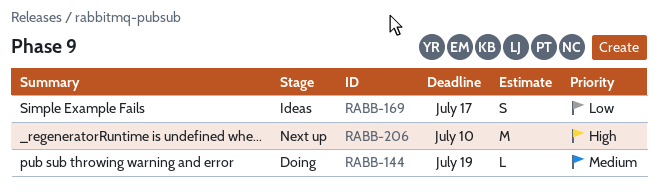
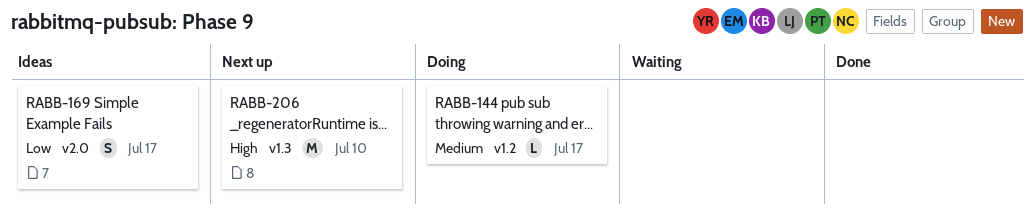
RABB-144, due: Jul 19 -> Jul 17

